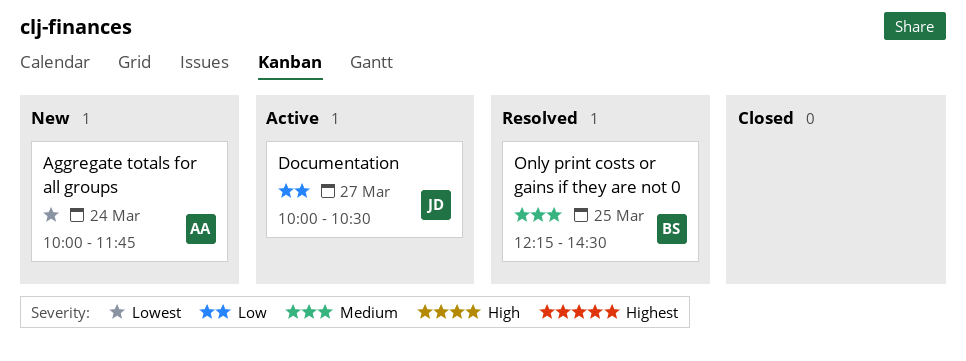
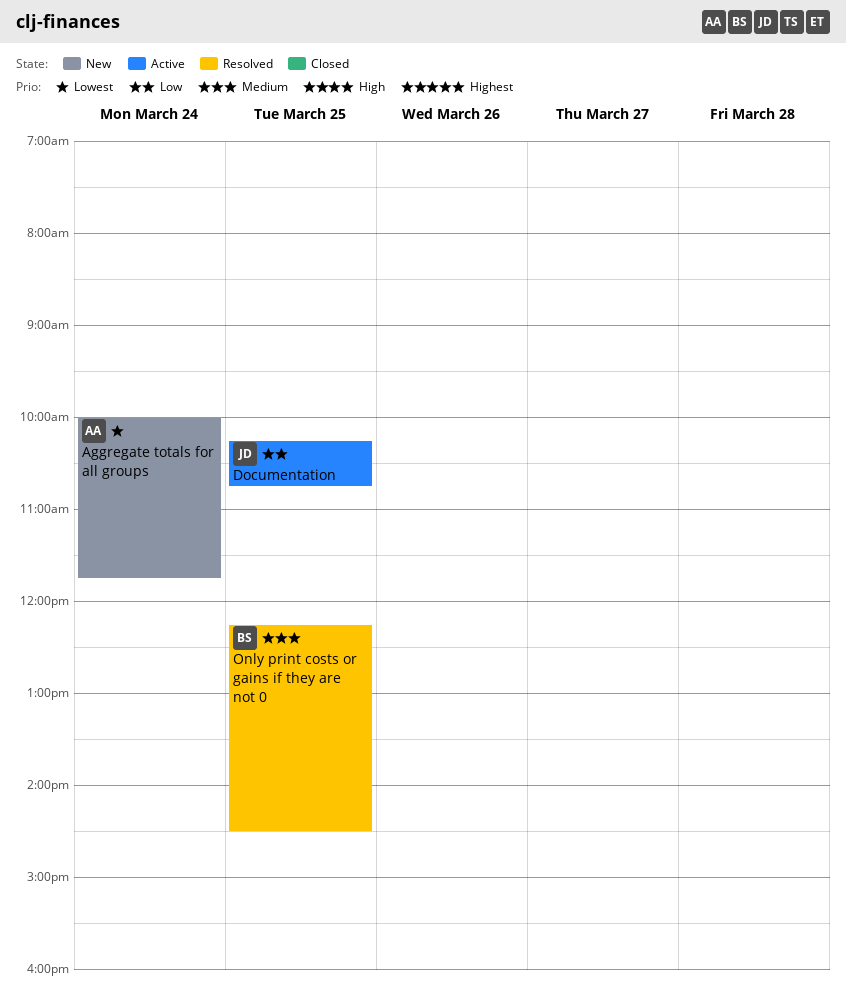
Documentation, day: Mar 27 -> Mar 25
Documentation, begins: 10:00 -> 10:15
Documentation, ends: 10:30 -> 10:45

